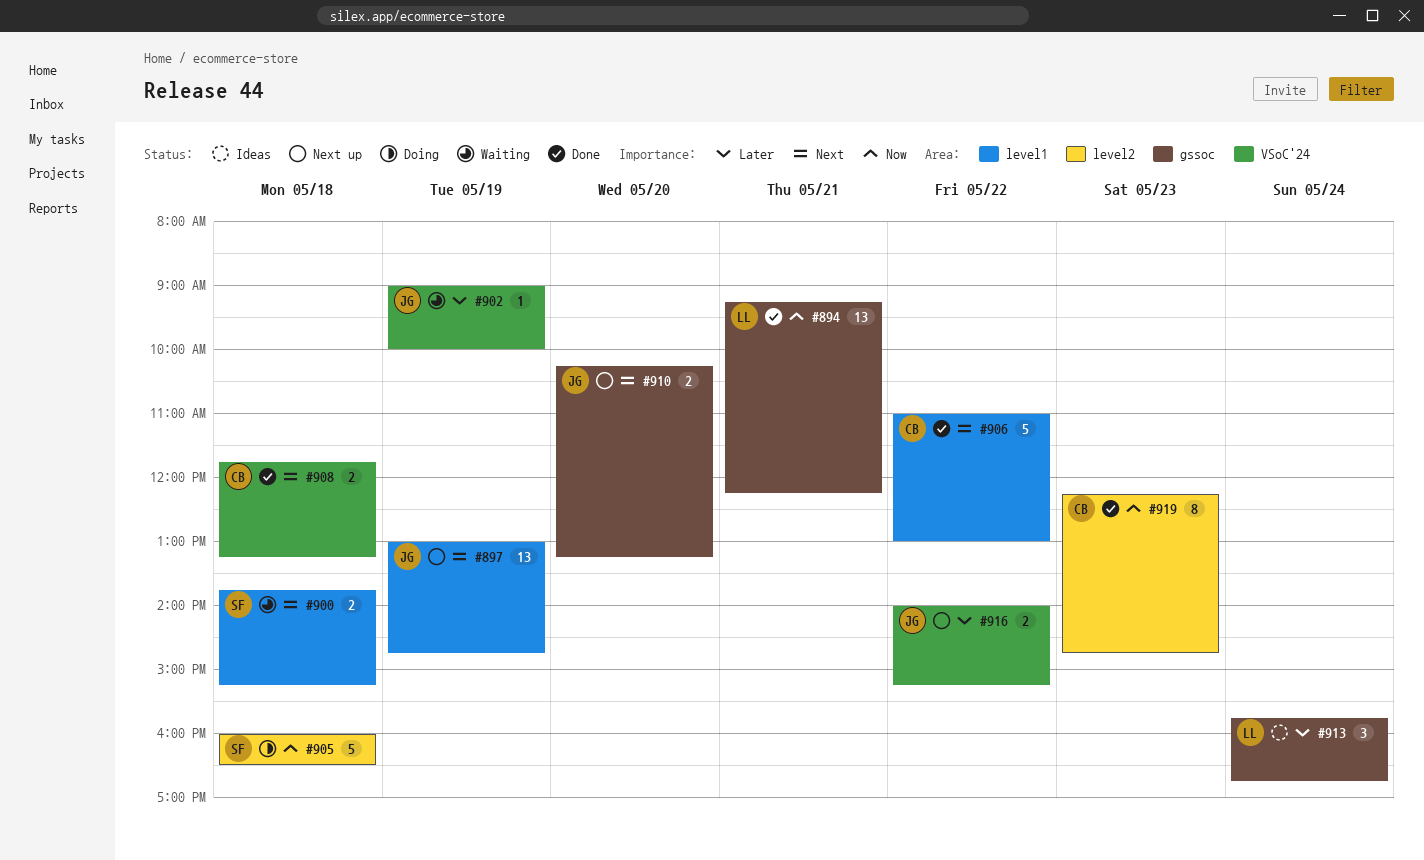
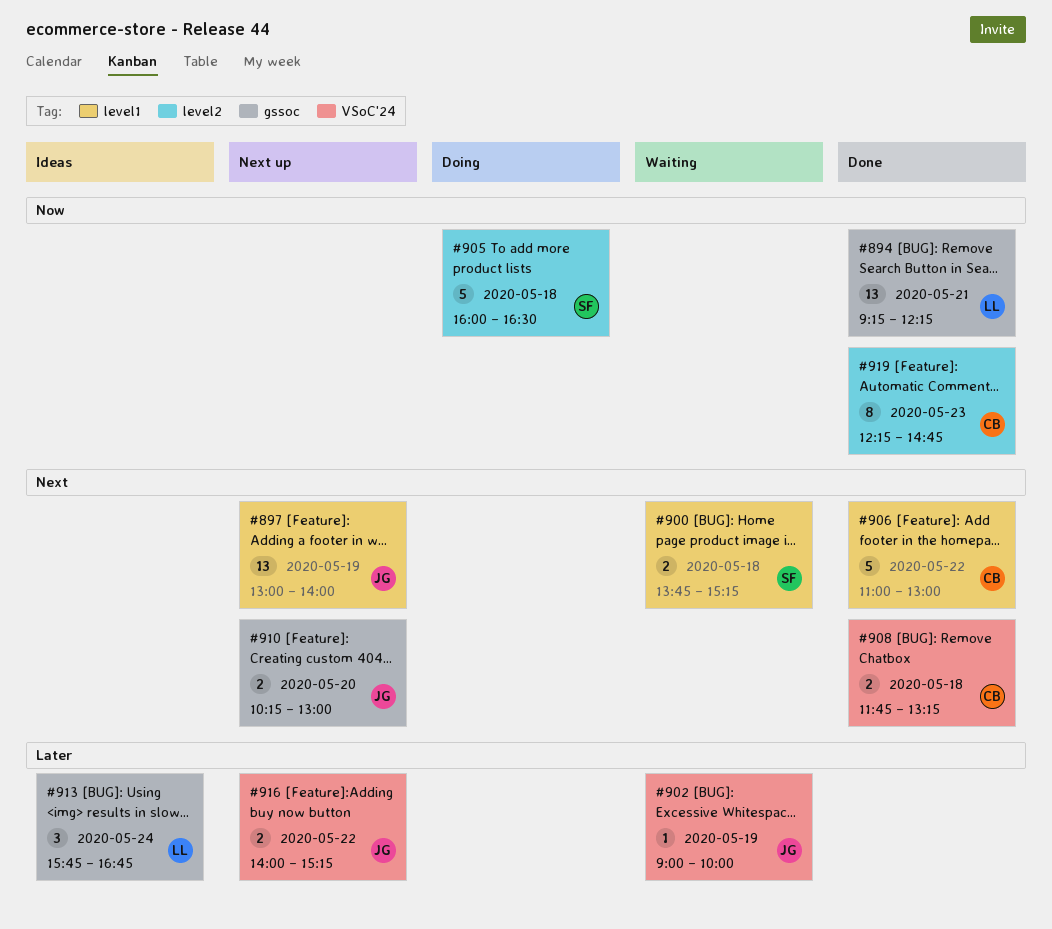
#897, ends: 14:45 -> 14:00
#910, ends: 13:15 -> 13:00

